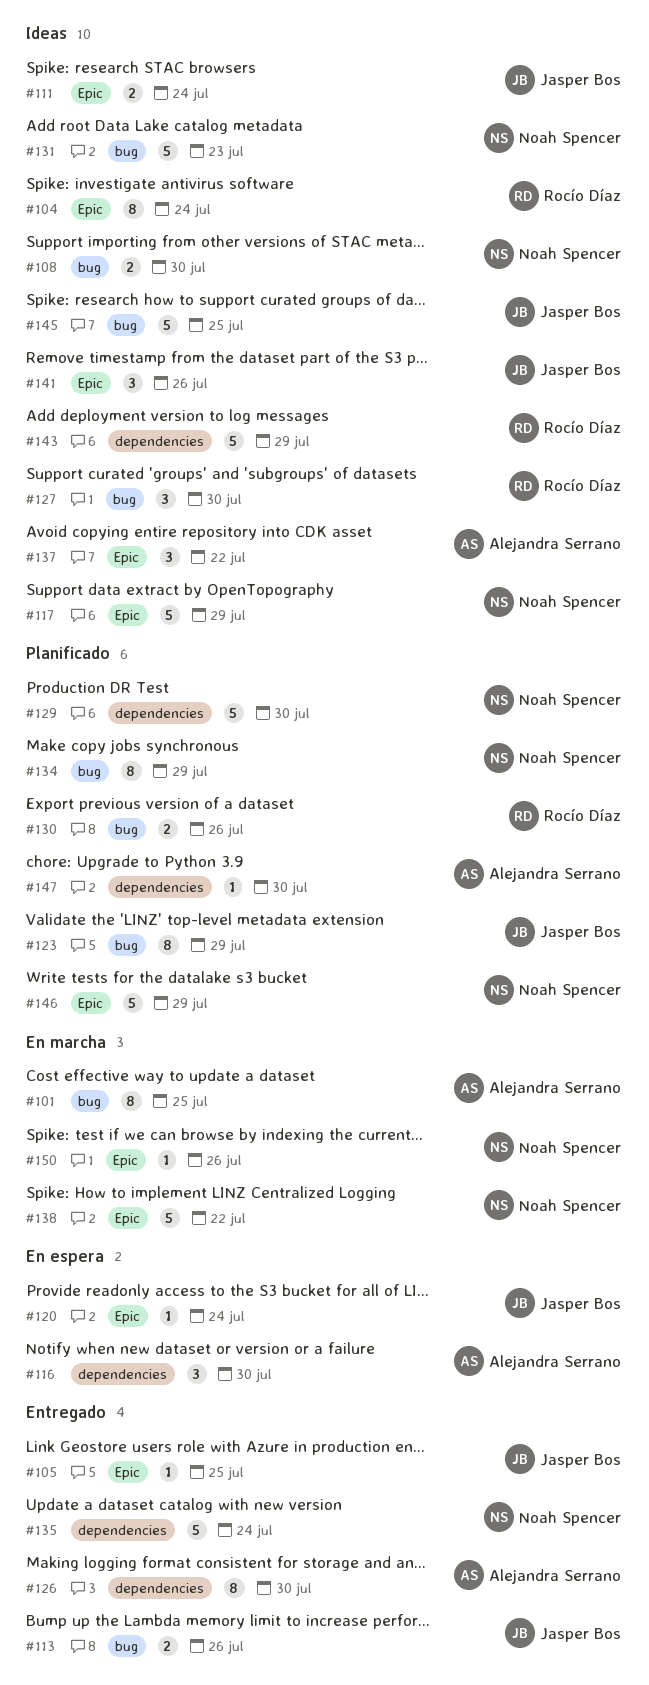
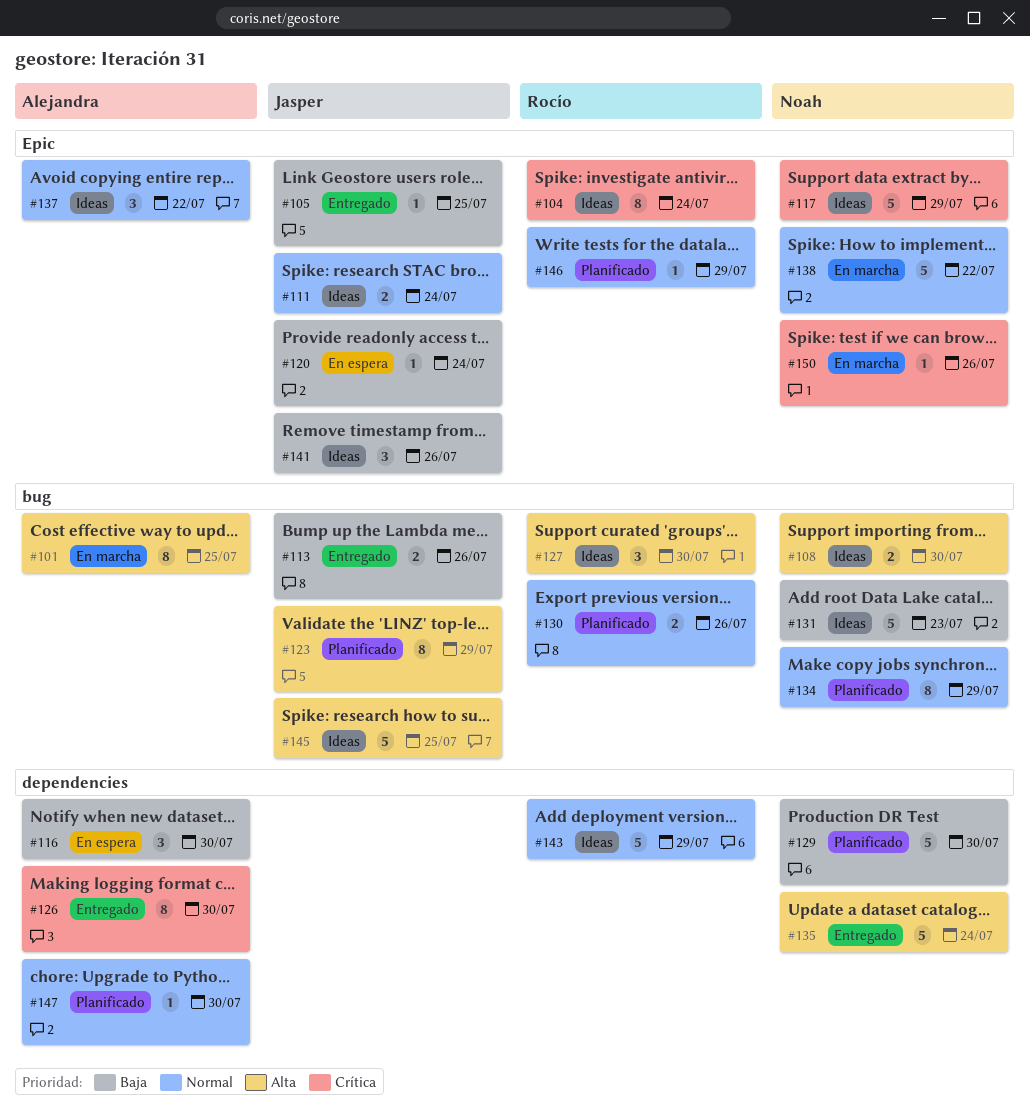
#146, owner: Noah Spencer -> Rocío Díaz
#146, estimate: 5 -> 1

